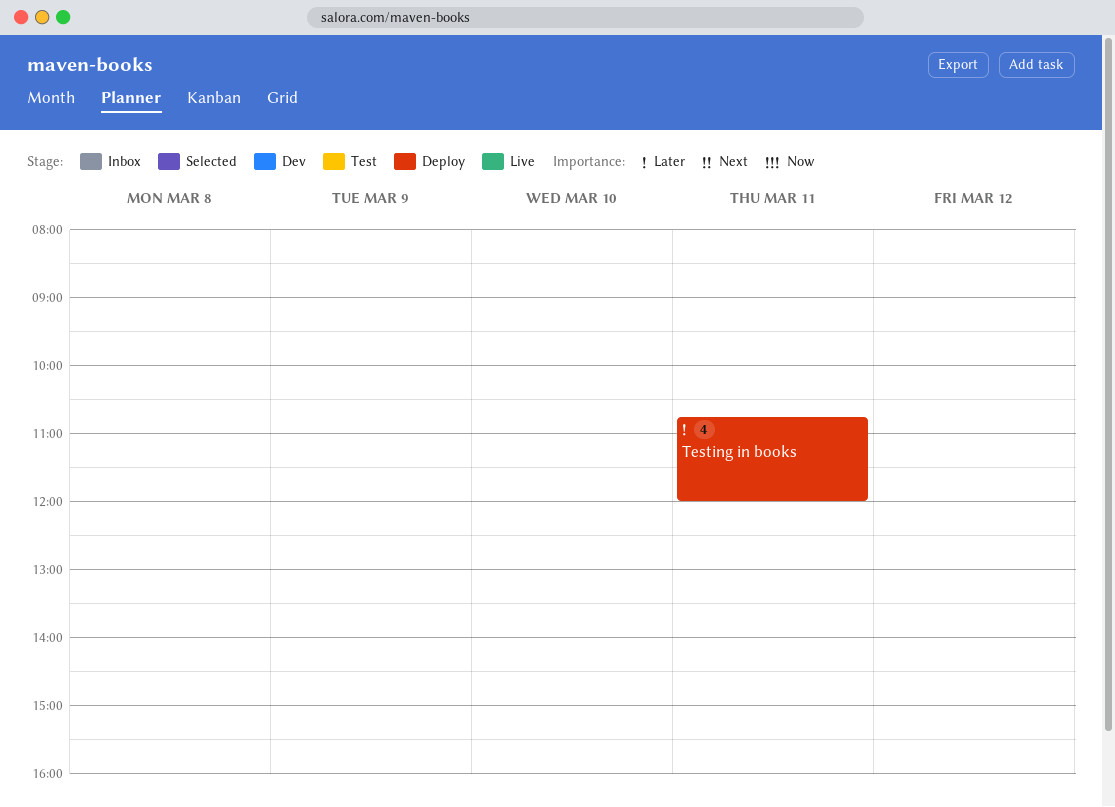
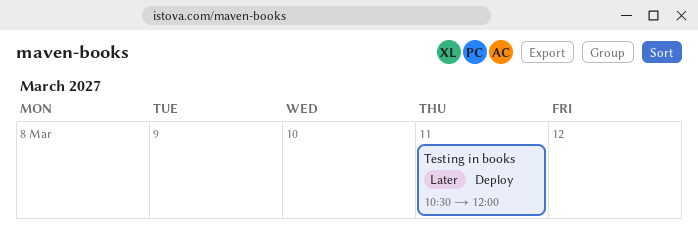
Testing in books, begins: 10:45 -> 10:30

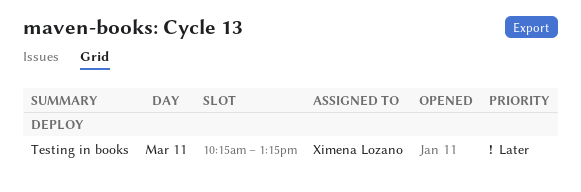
Testing in books, begins: 10:30 -> 10:15
Testing in books, ends: 12:00 -> 13:15

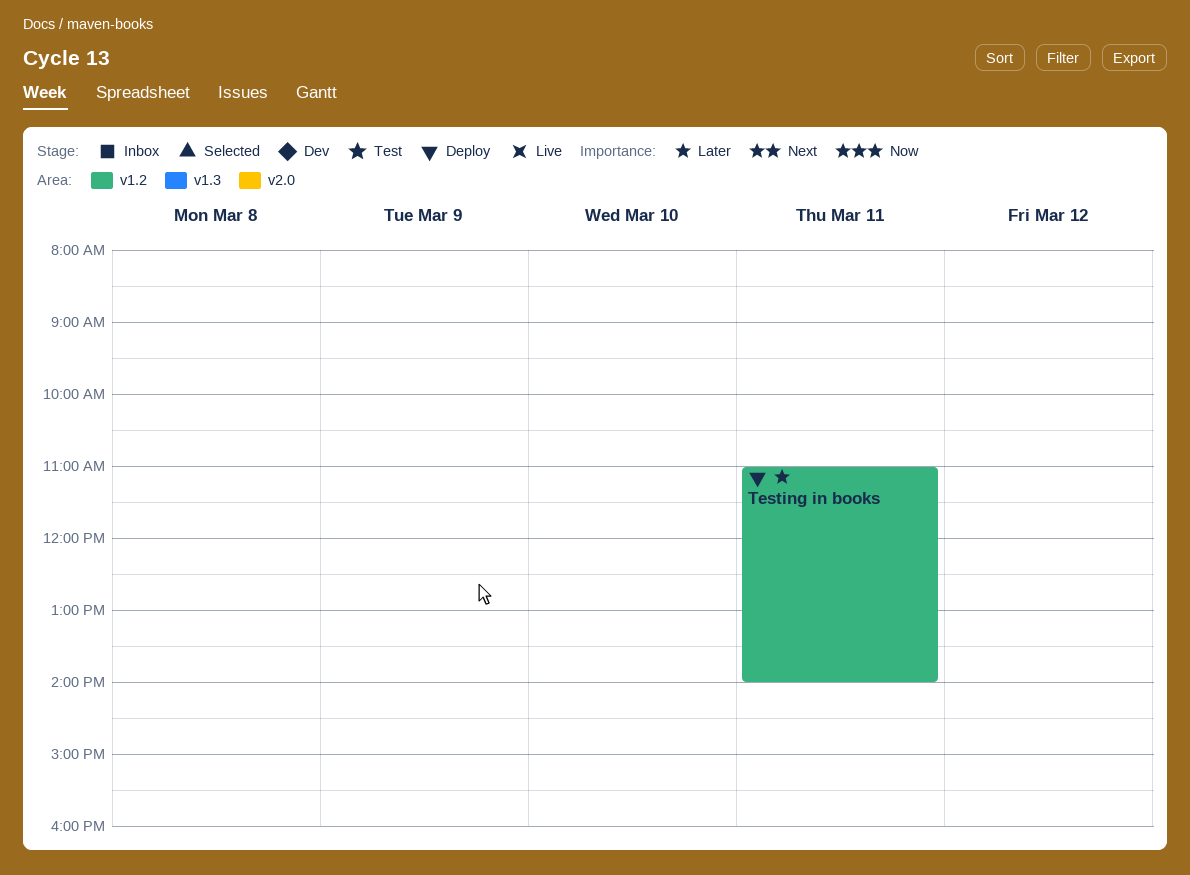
Testing in books, begins: 10:15 -> 11:00
Testing in books, ends: 13:15 -> 14:00

